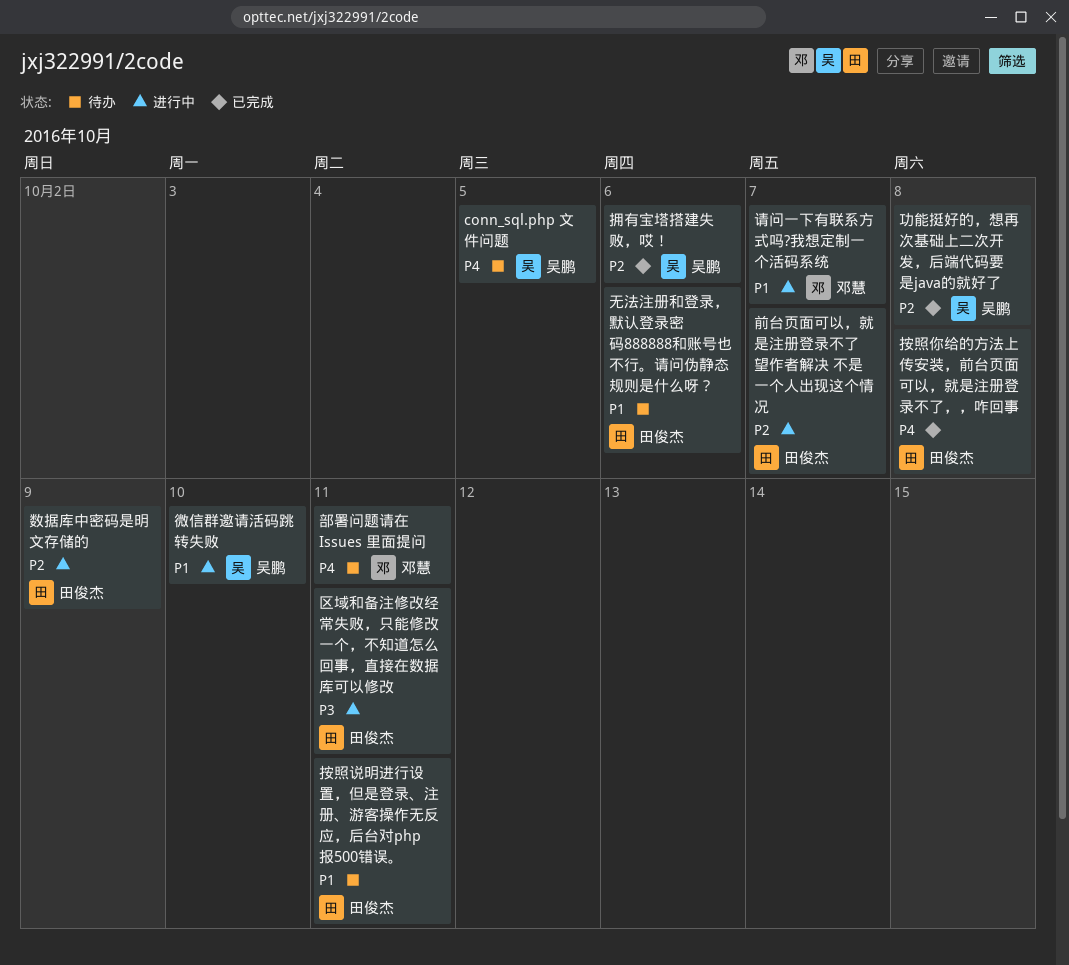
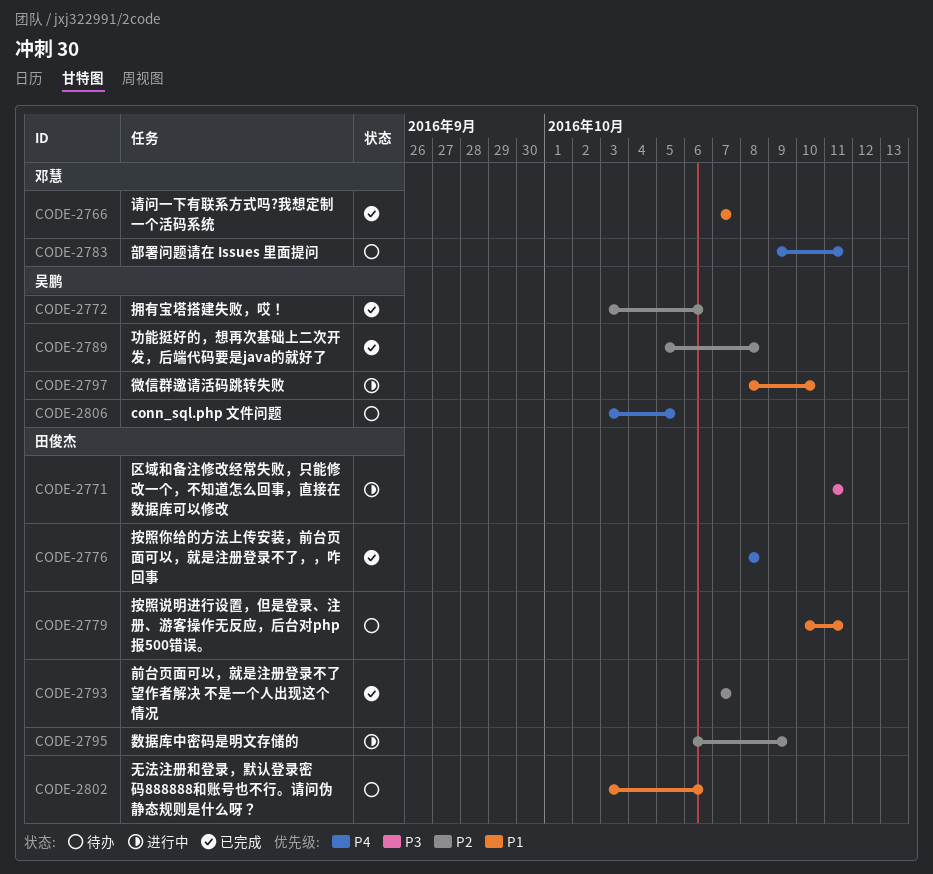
前台页面可以，就是注册登录不了 望作者解决 不是一个人出现这个情况, status: 进行中 -> 已完成
请问一下有联系方式吗?我想定制一个活码系统, status: 进行中 -> 已完成

